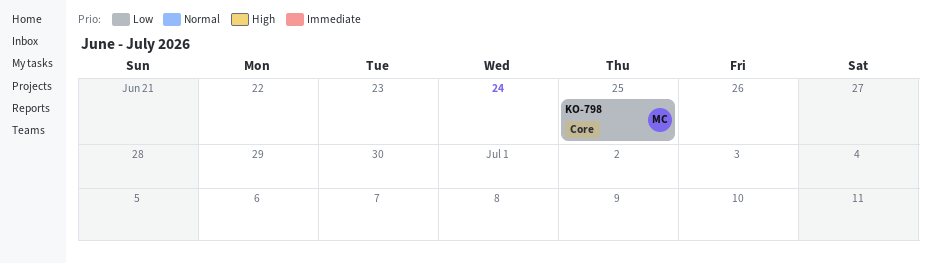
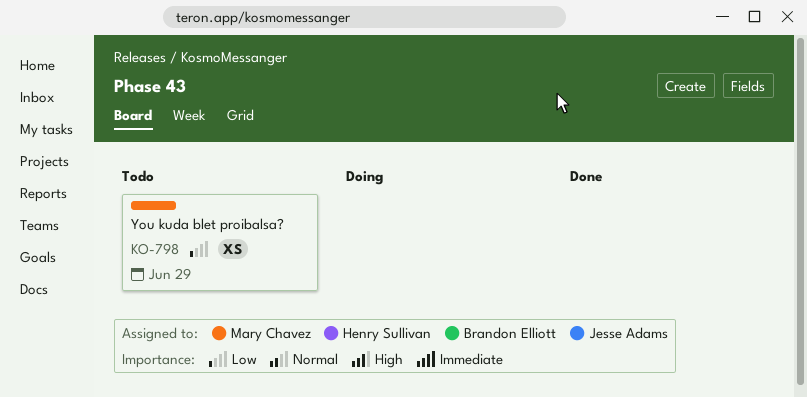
KO-798, due: Jun 25 -> Jun 29

